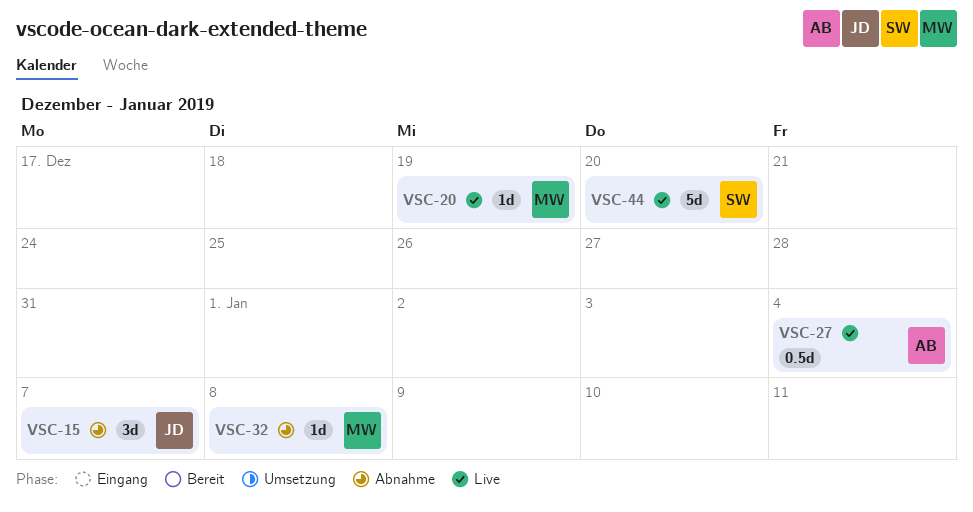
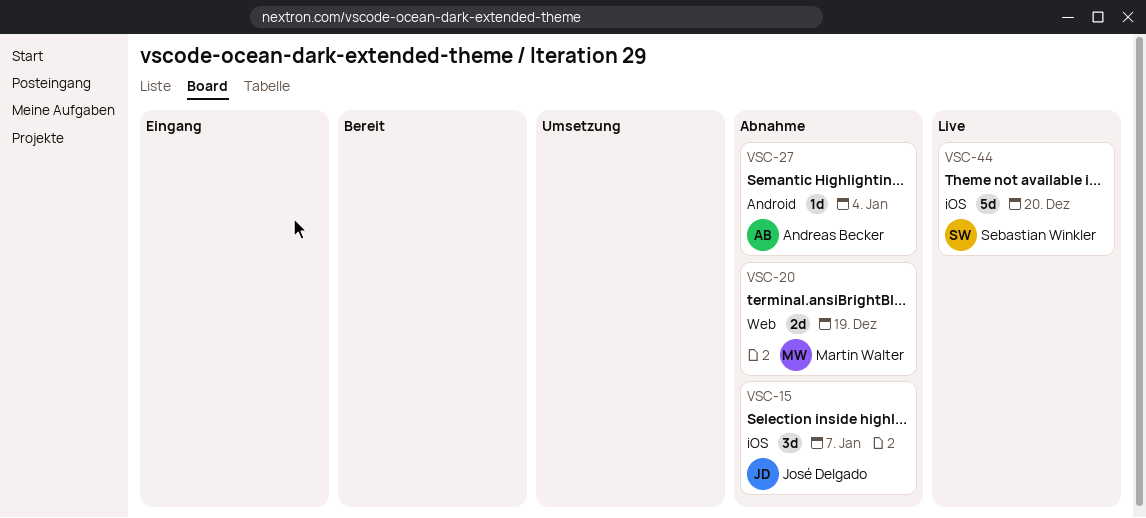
VSC-20, status: Live -> Abnahme
VSC-20, estimate: 1d -> 2d
VSC-27, status: Live -> Abnahme
VSC-27, estimate: 0.5d -> 1d
VSC-32: present -> none

